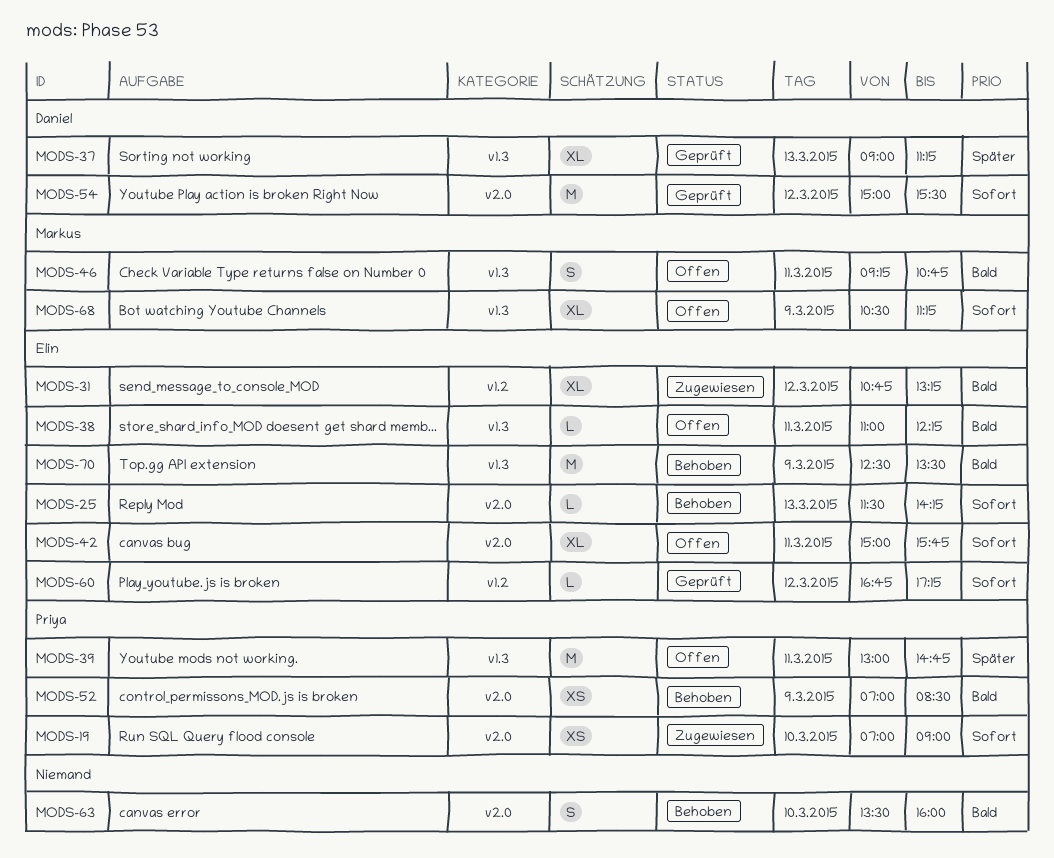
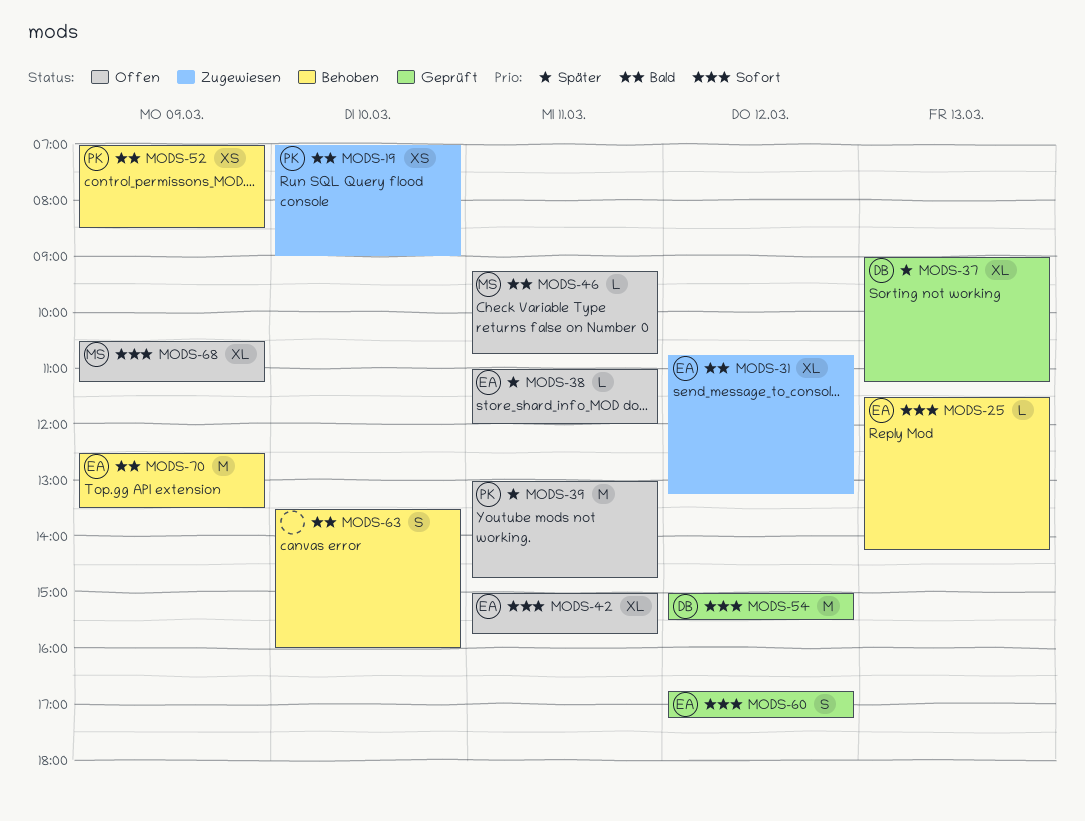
MODS-19, priority: Sofort -> Bald
MODS-38, priority: Bald -> Später
MODS-38, ends: 12:15 -> 12:00
MODS-46, estimate: S -> L
MODS-60, estimate: L -> S

